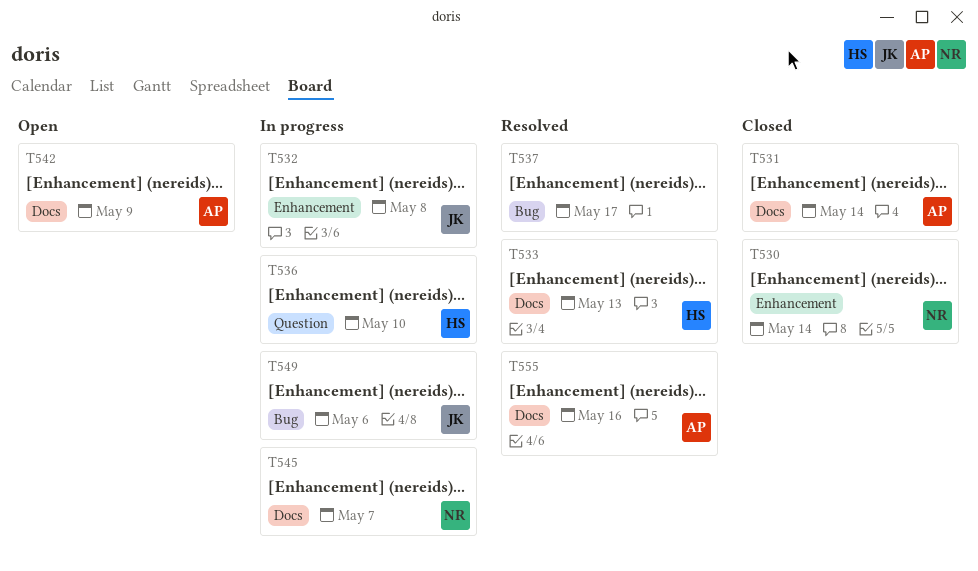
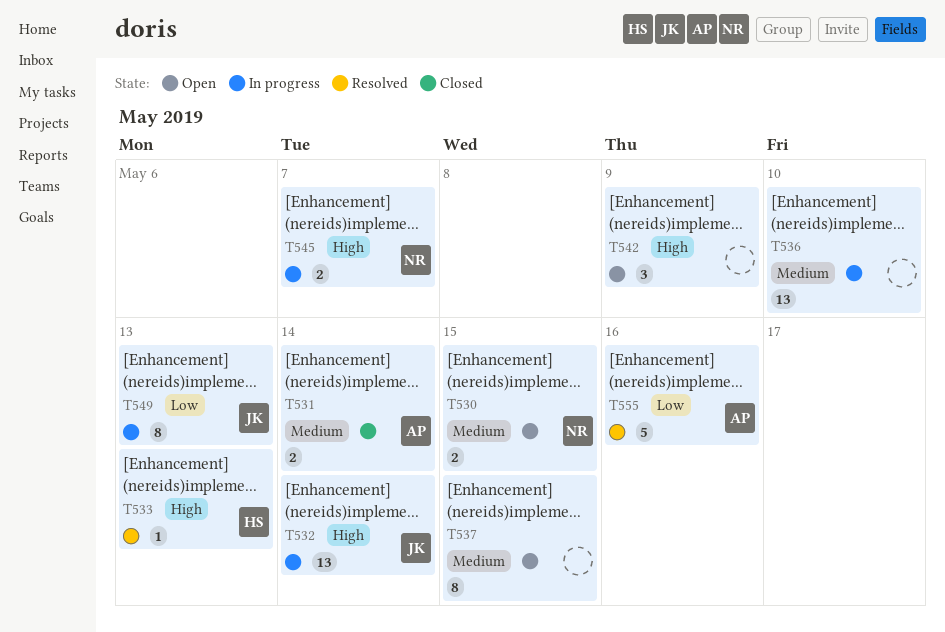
T530, status: Closed -> Open
T530, due: May 14 -> May 15
T532, due: May 8 -> May 14
T536, owner: HS -> none
T537, status: Resolved -> Open
T537, due: May 17 -> May 15
T542, owner: AP -> none
T549, due: May 6 -> May 13

